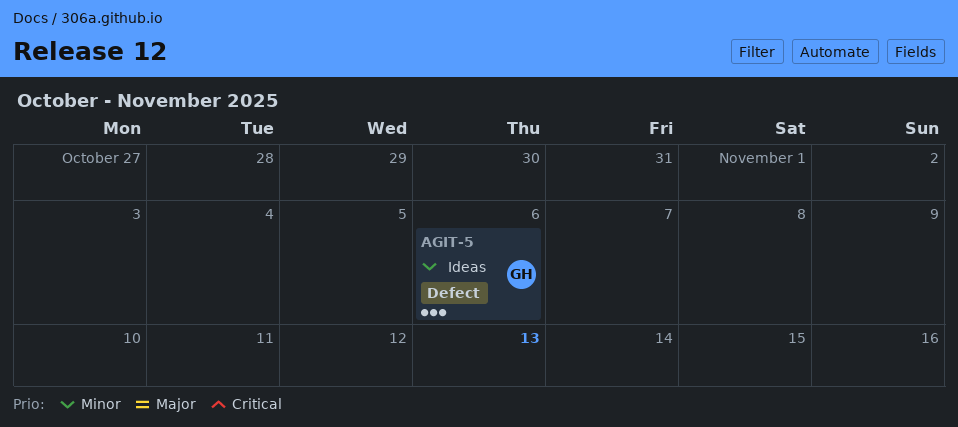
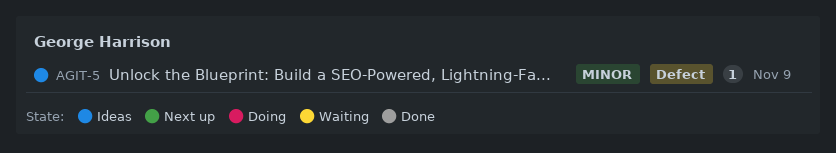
AGIT-5, estimate: 3 -> 1
AGIT-5, due: Nov 6 -> Nov 9

